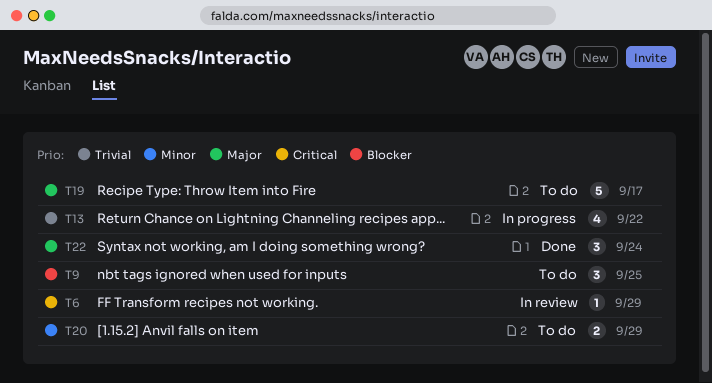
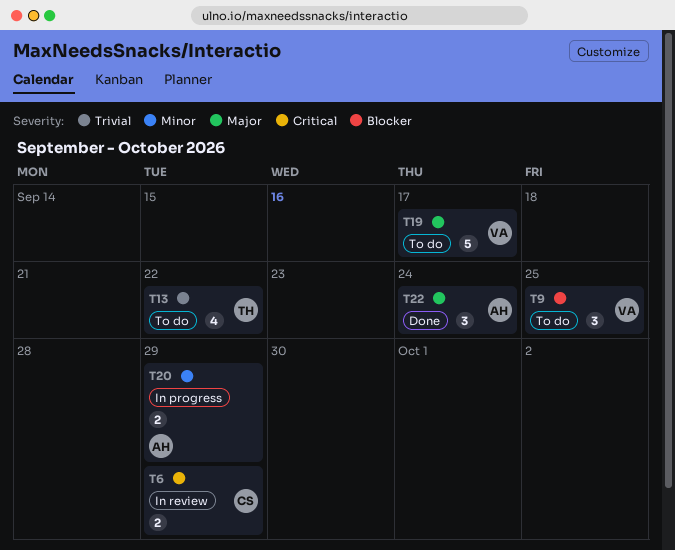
T6, estimate: 1 -> 2
T13, status: In progress -> To do
T20, status: To do -> In progress

